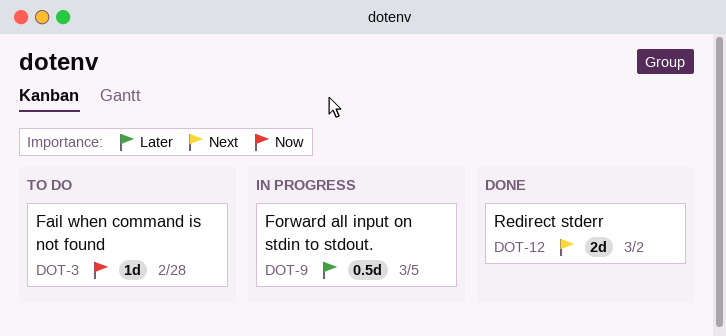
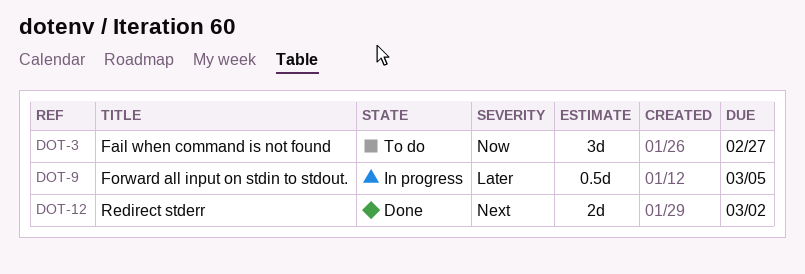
DOT-3, estimate: 1d -> 3d
DOT-3, due: Feb 28 -> Feb 27

